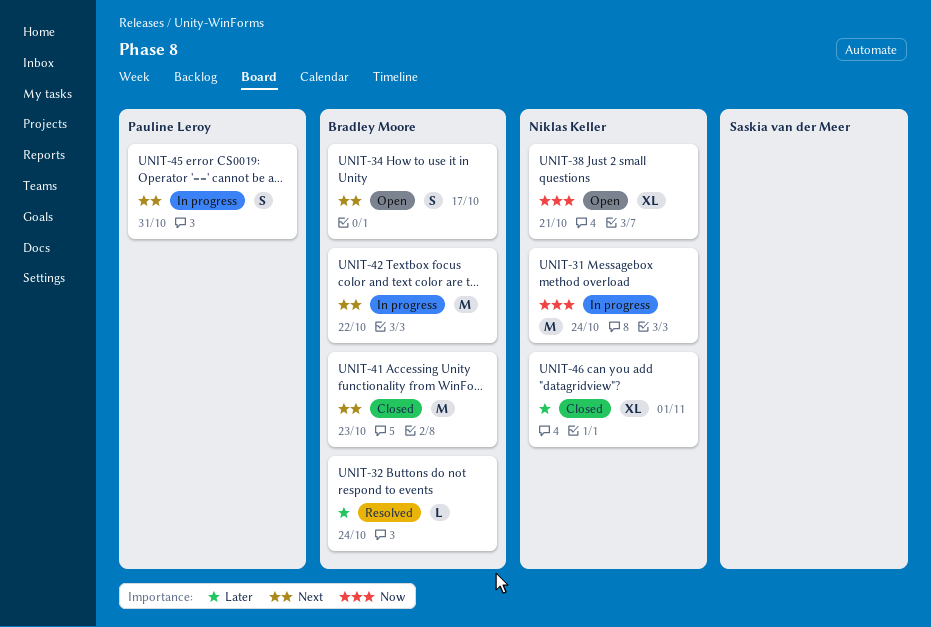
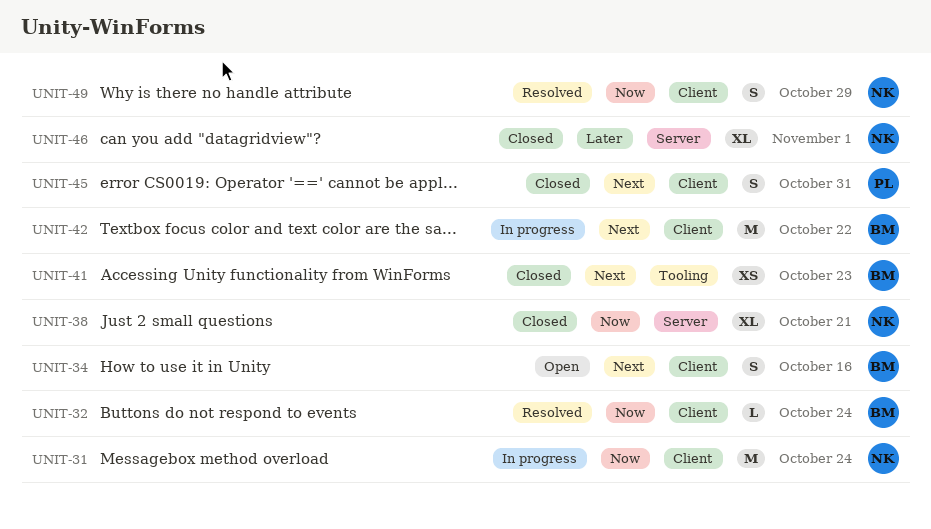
UNIT-32, priority: Later -> Now
UNIT-34, due: Oct 17 -> Oct 16
UNIT-38, status: Open -> Closed
UNIT-41, estimate: M -> XS
UNIT-45, status: In progress -> Closed
UNIT-49: none -> present

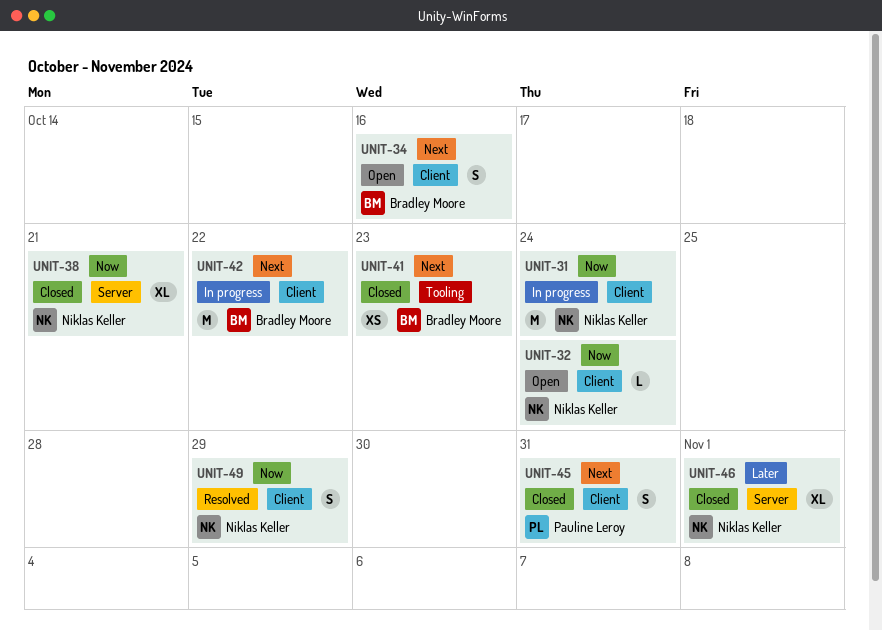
UNIT-32, status: Resolved -> Open
UNIT-32, owner: Bradley Moore -> Niklas Keller

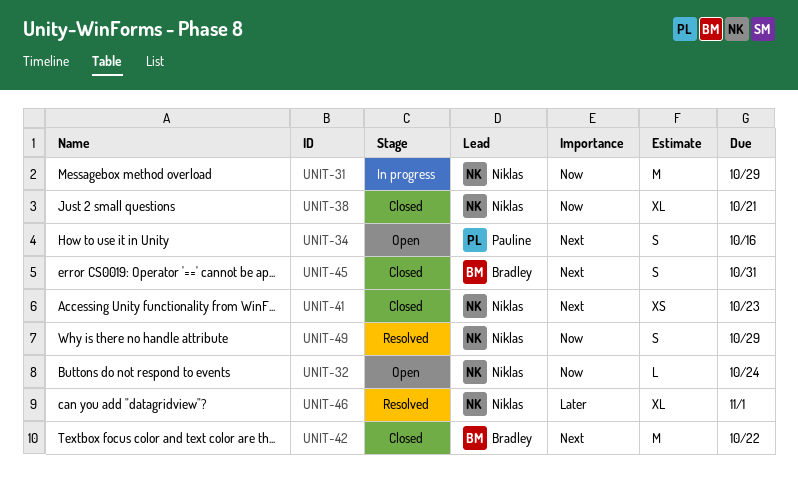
UNIT-31, due: Oct 24 -> Oct 29
UNIT-34, owner: Bradley Moore -> Pauline Leroy
UNIT-41, owner: Bradley Moore -> Niklas Keller
UNIT-42, status: In progress -> Closed
UNIT-45, owner: Pauline Leroy -> Bradley Moore
UNIT-46, status: Closed -> Resolved

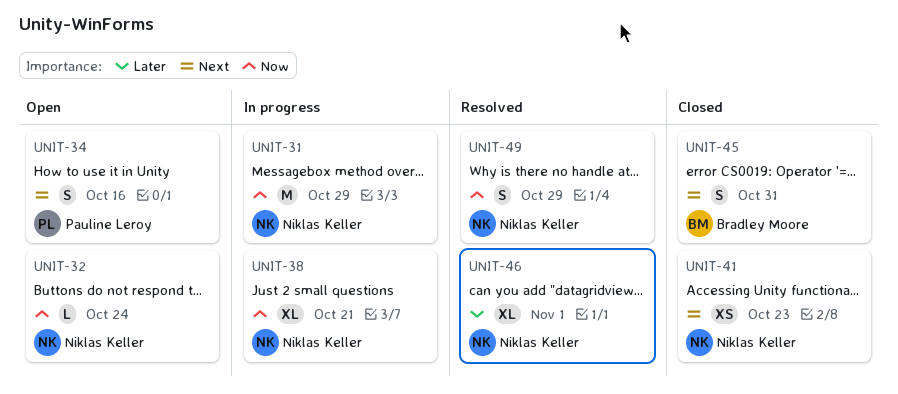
UNIT-38, status: Closed -> In progress
UNIT-42: present -> none

